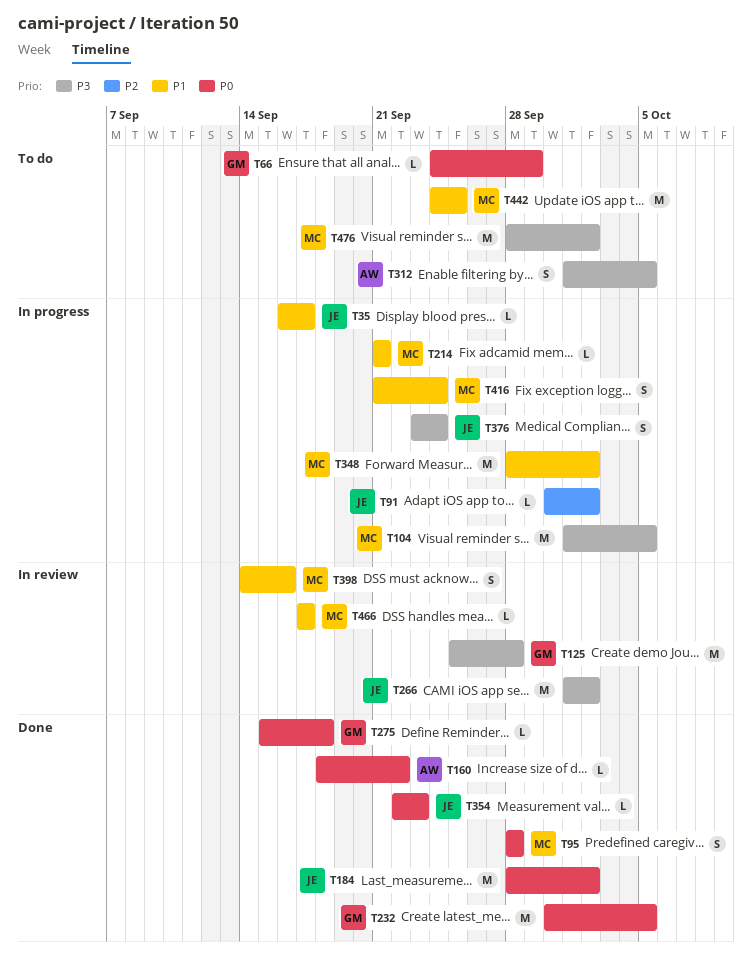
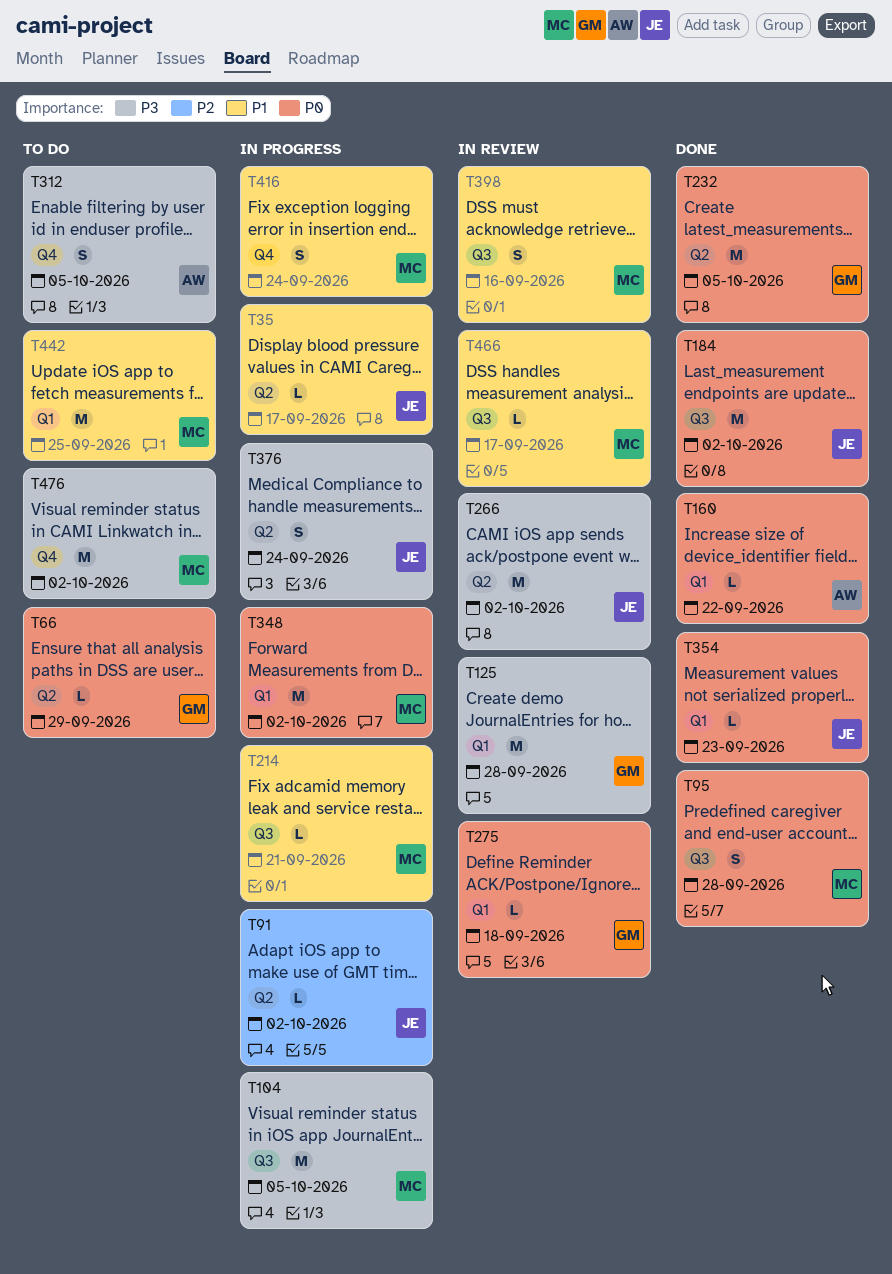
T275, status: Done -> In review
T348, priority: P1 -> P0

